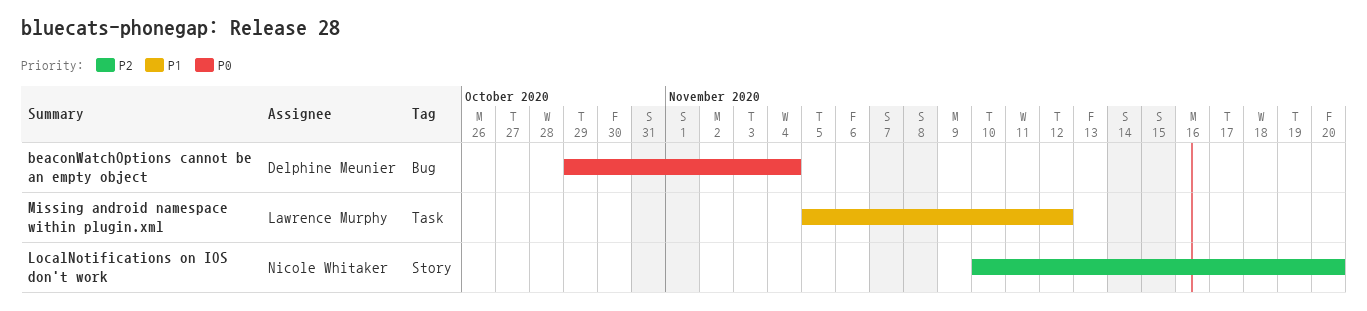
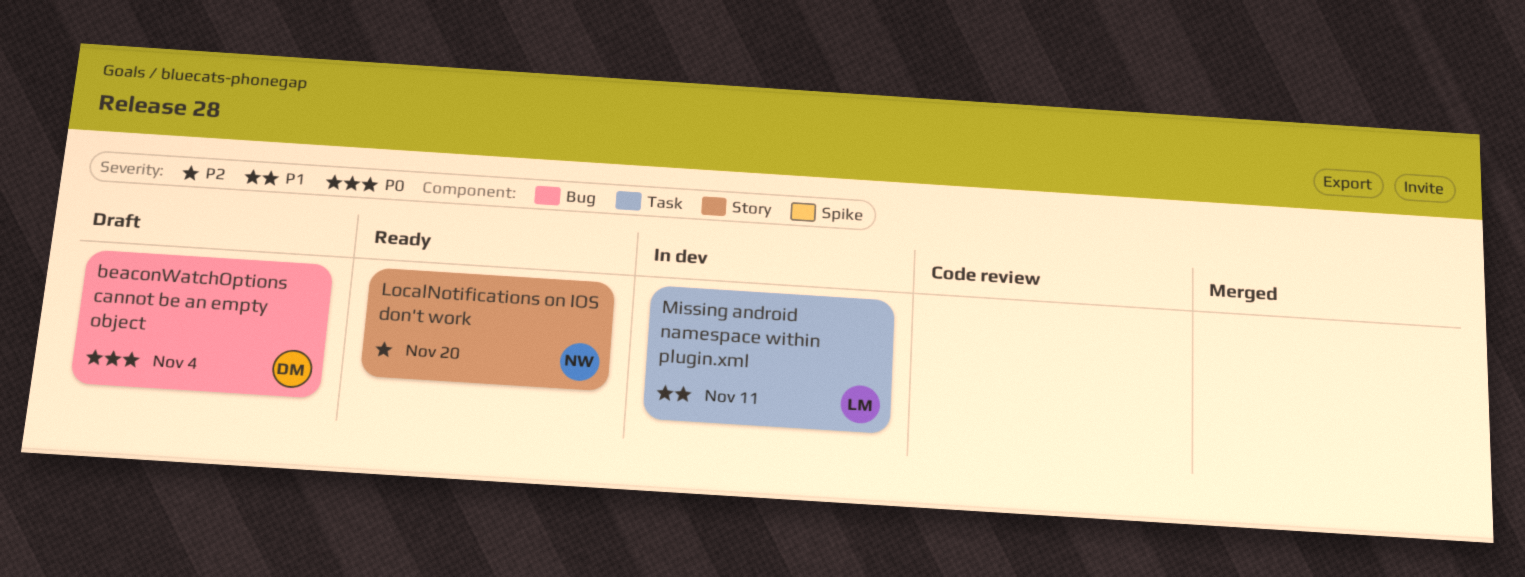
Missing android namespace within plugin.xml, due: Nov 12 -> Nov 11

